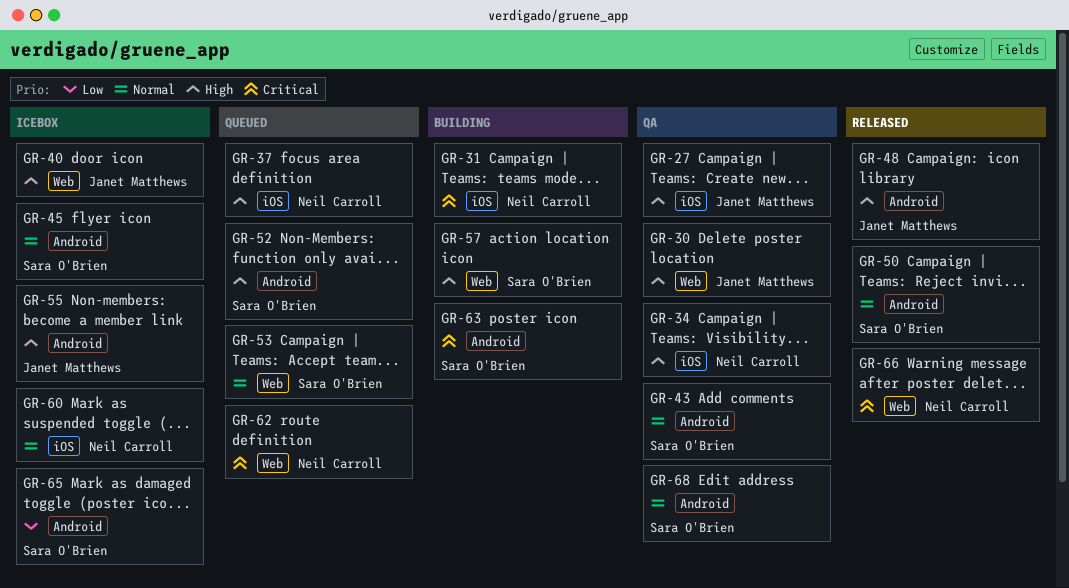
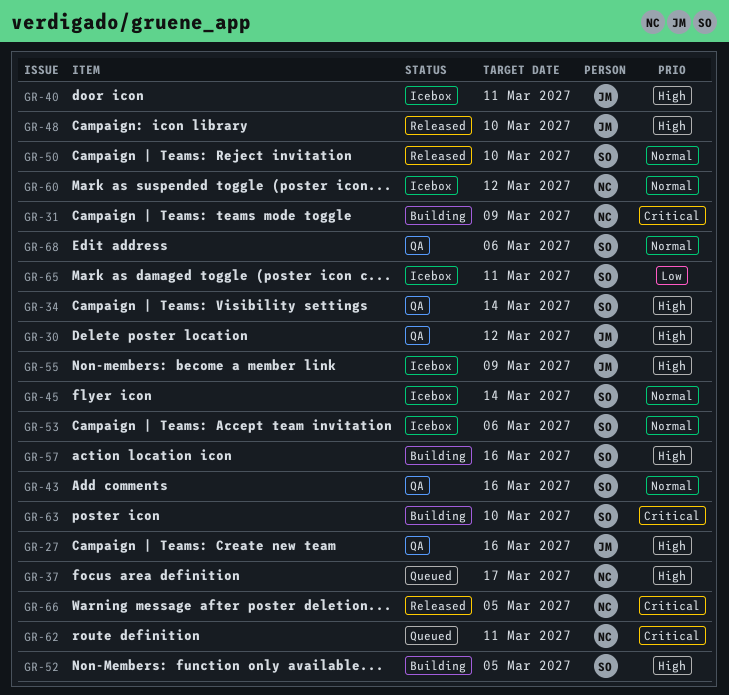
GR-34, owner: Neil Carroll -> Sara O'Brien
GR-52, status: Queued -> Building
GR-53, status: Queued -> Icebox

